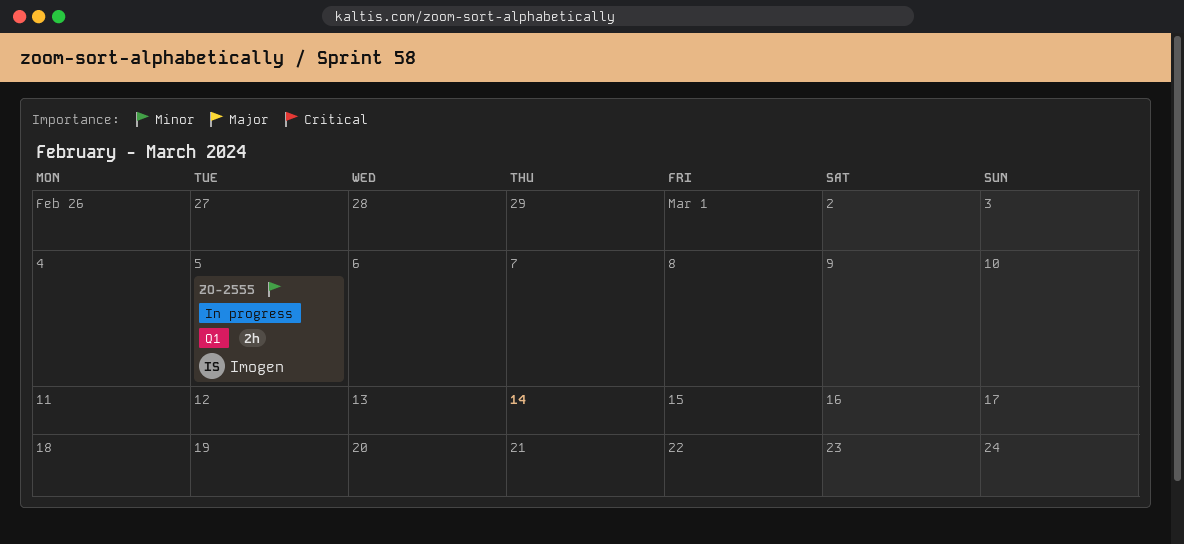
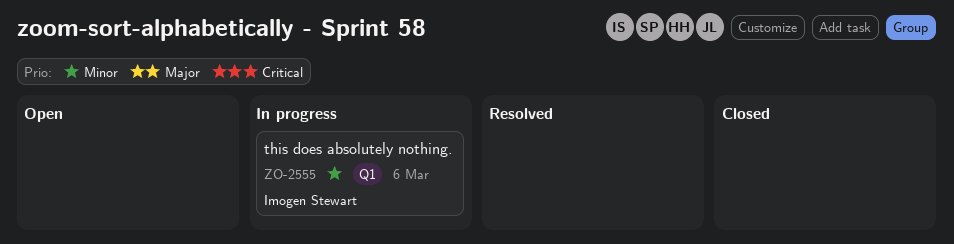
ZO-2555, due: Mar 5 -> Mar 6

